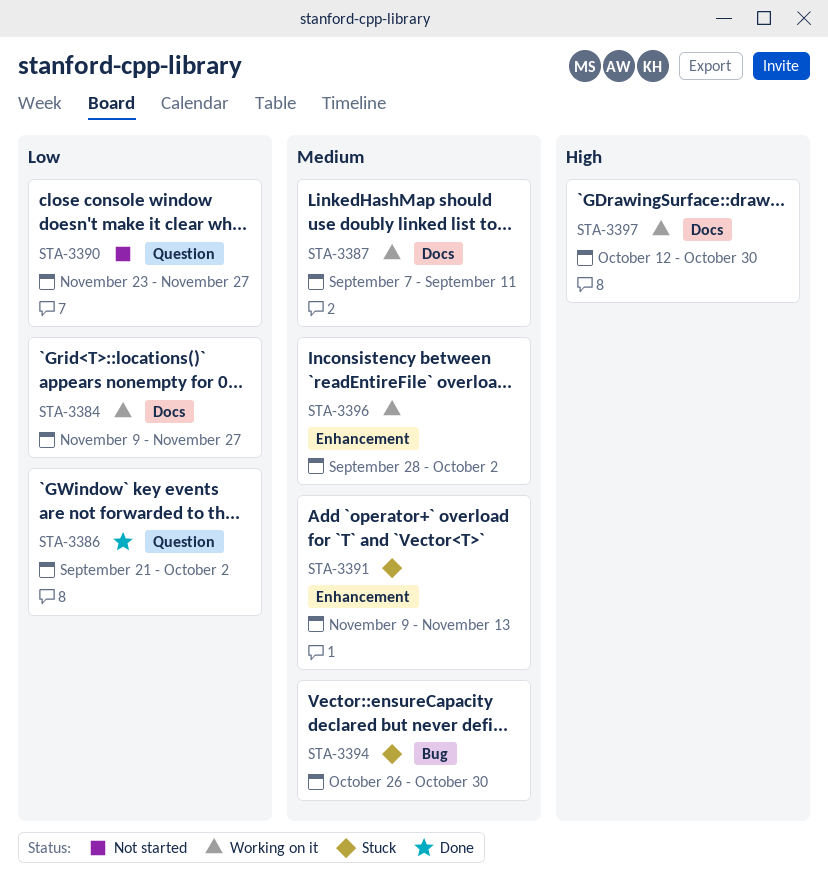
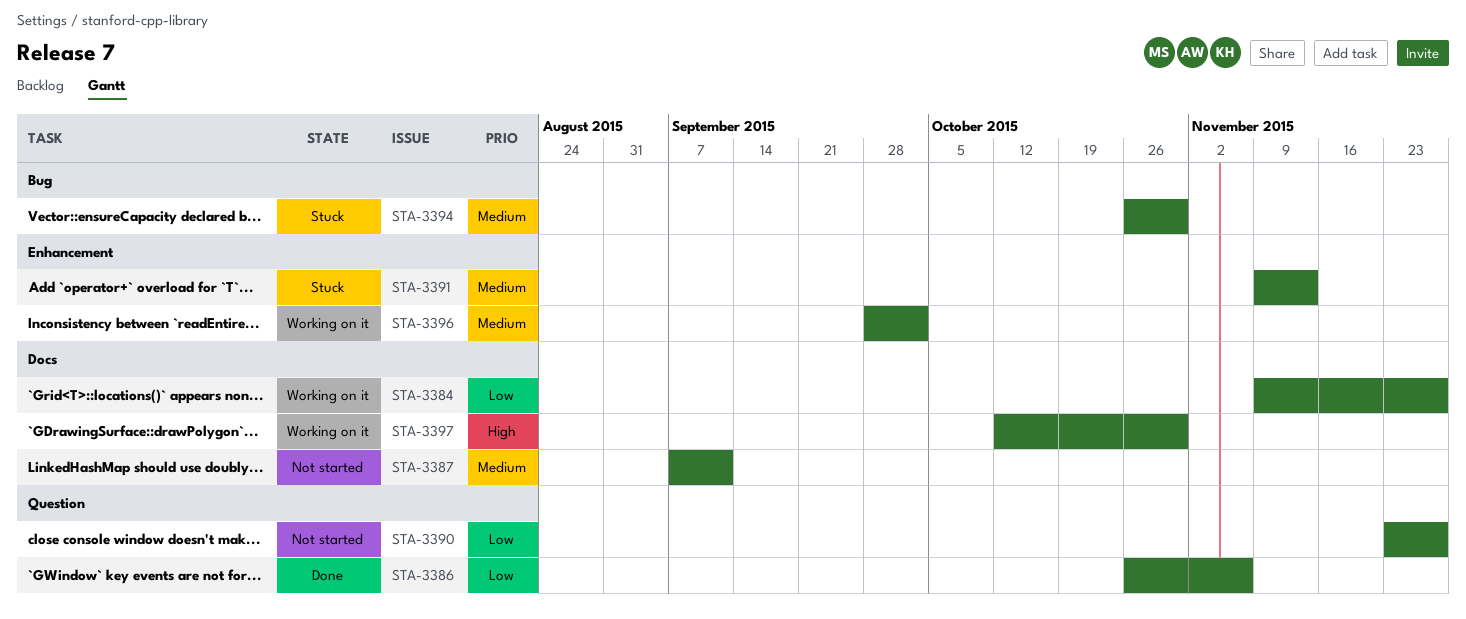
STA-3386, start: Sep 21 -> Oct 26
STA-3386, due: Oct 2 -> Nov 6
STA-3387, status: Working on it -> Not started

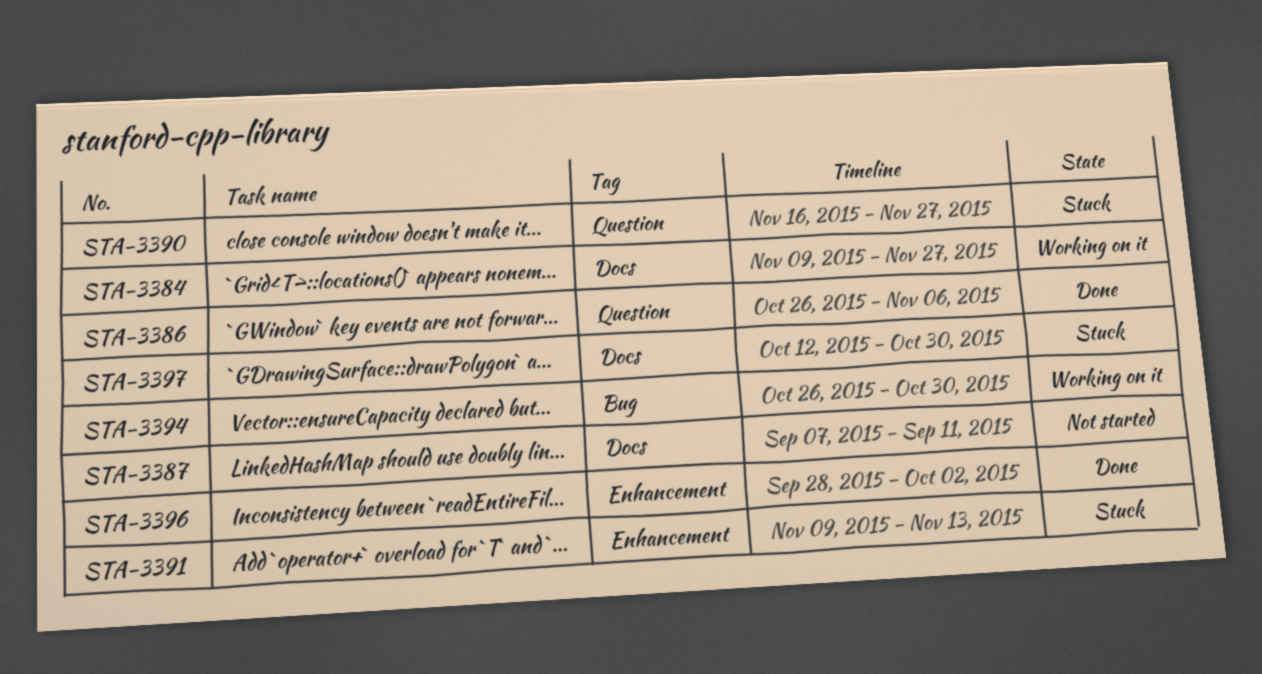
STA-3390, status: Not started -> Stuck
STA-3390, start: Nov 23 -> Nov 16
STA-3394, status: Stuck -> Working on it
STA-3396, status: Working on it -> Done
STA-3397, status: Working on it -> Stuck

